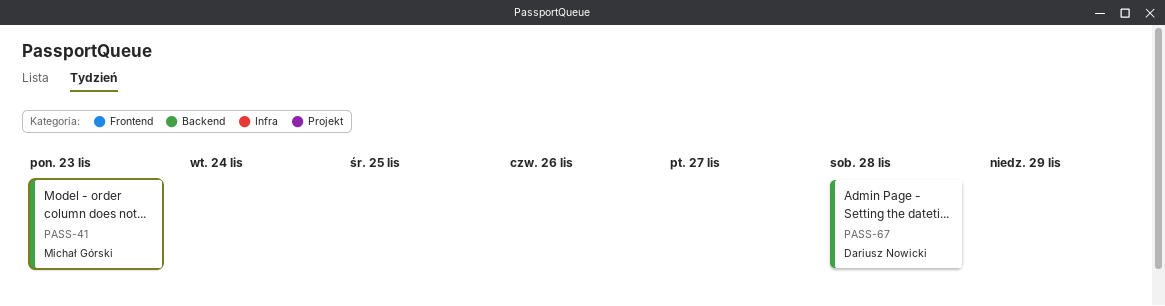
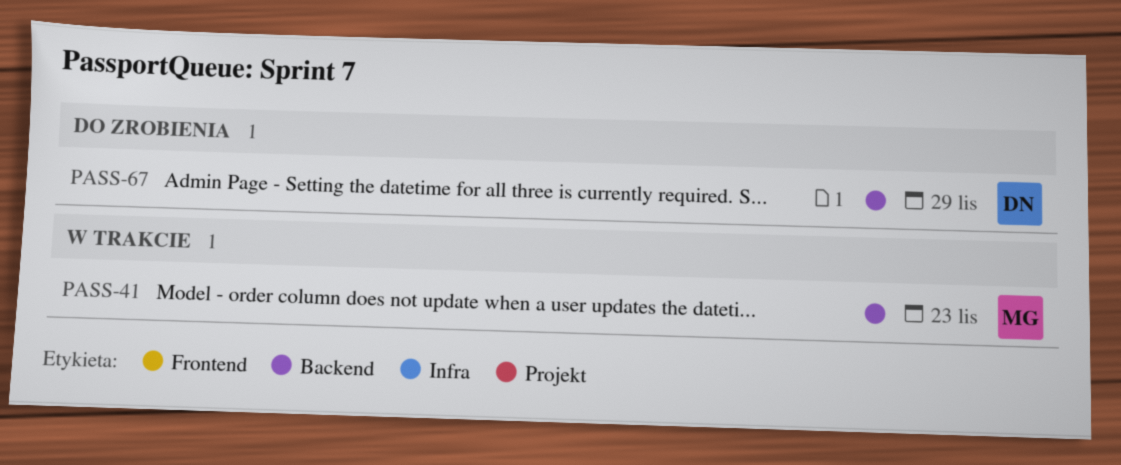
PASS-67, due: Nov 28 -> Nov 29

